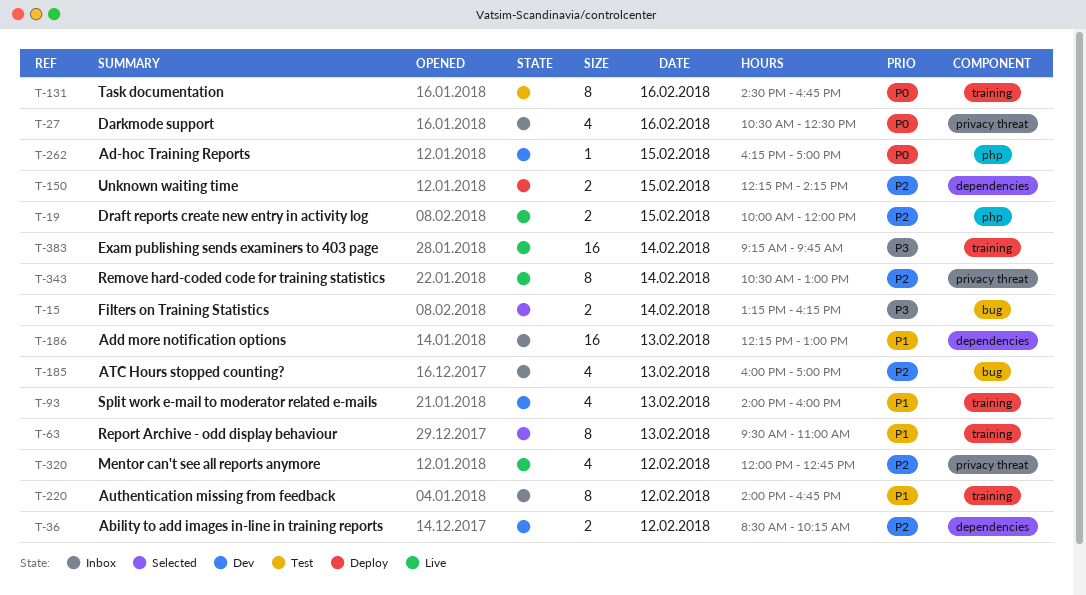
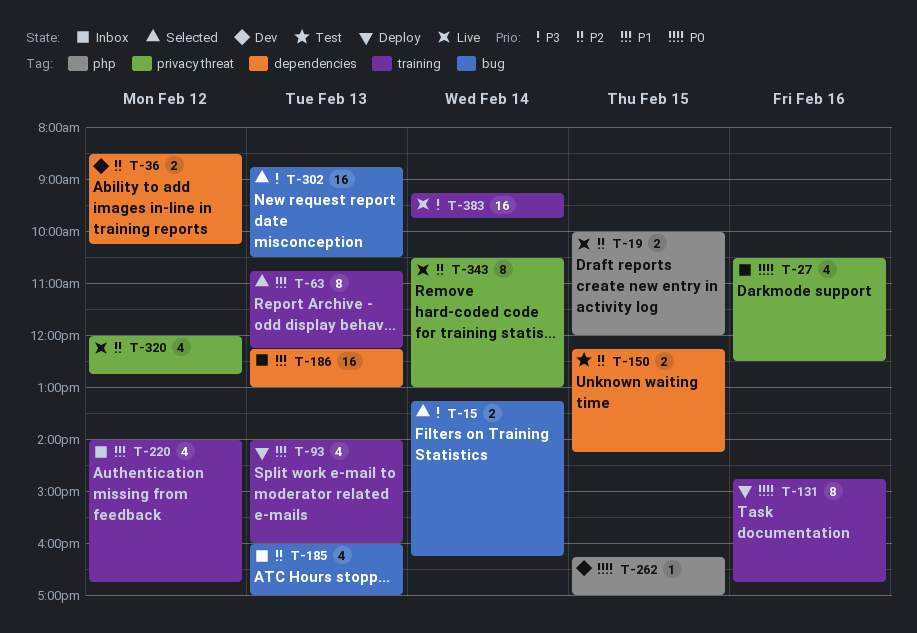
T-63, begins: 09:30 -> 10:45
T-63, ends: 11:00 -> 12:15
T-93, status: Dev -> Deploy
T-131, status: Test -> Deploy
T-131, begins: 14:30 -> 14:45
T-150, status: Deploy -> Test
T-220, estimate: 8 -> 4
T-302: none -> present

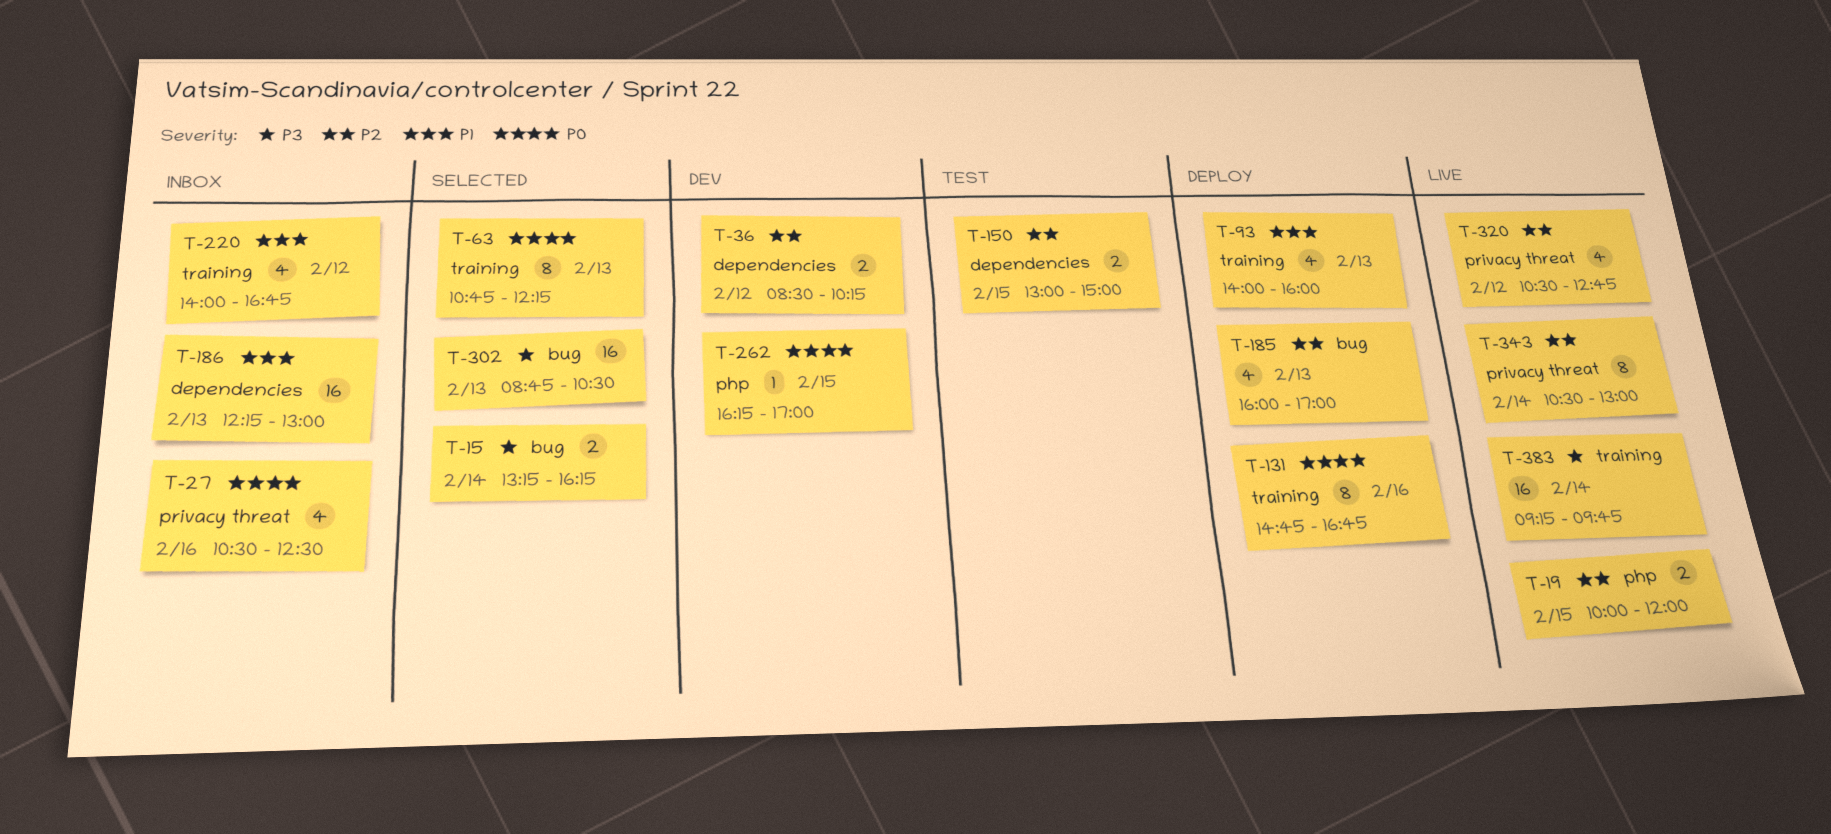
T-63, priority: P1 -> P0
T-150, begins: 12:15 -> 13:00
T-150, ends: 14:15 -> 15:00
T-185, status: Inbox -> Deploy
T-320, begins: 12:00 -> 10:30

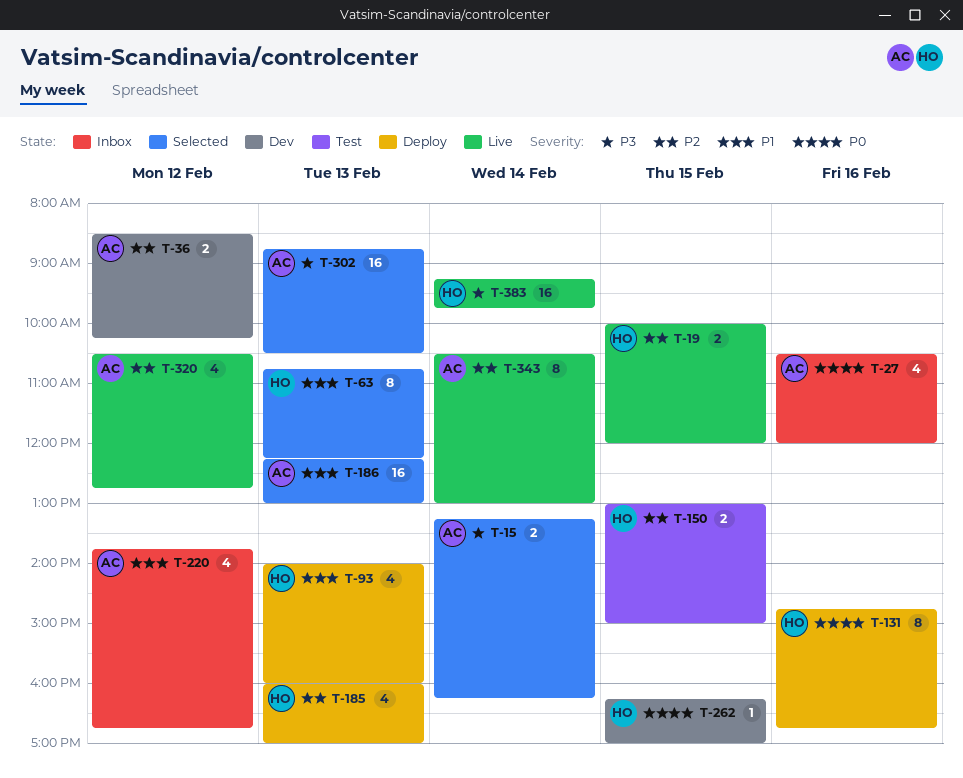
T-27, ends: 12:30 -> 12:00
T-63, priority: P0 -> P1
T-186, status: Inbox -> Selected
T-220, begins: 14:00 -> 13:45

